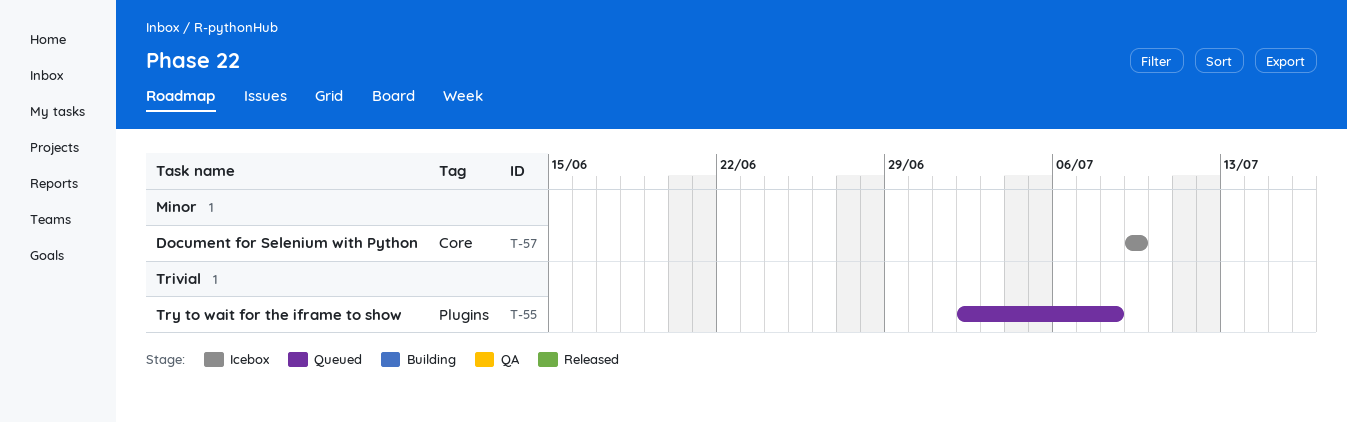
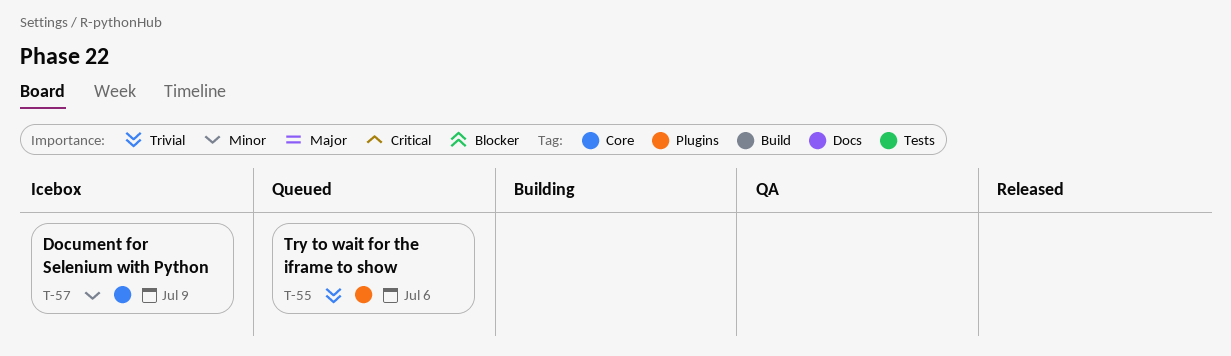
T-55, due: Jul 8 -> Jul 6

